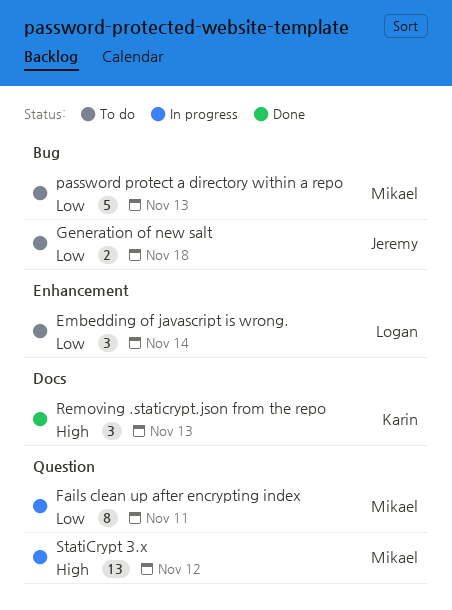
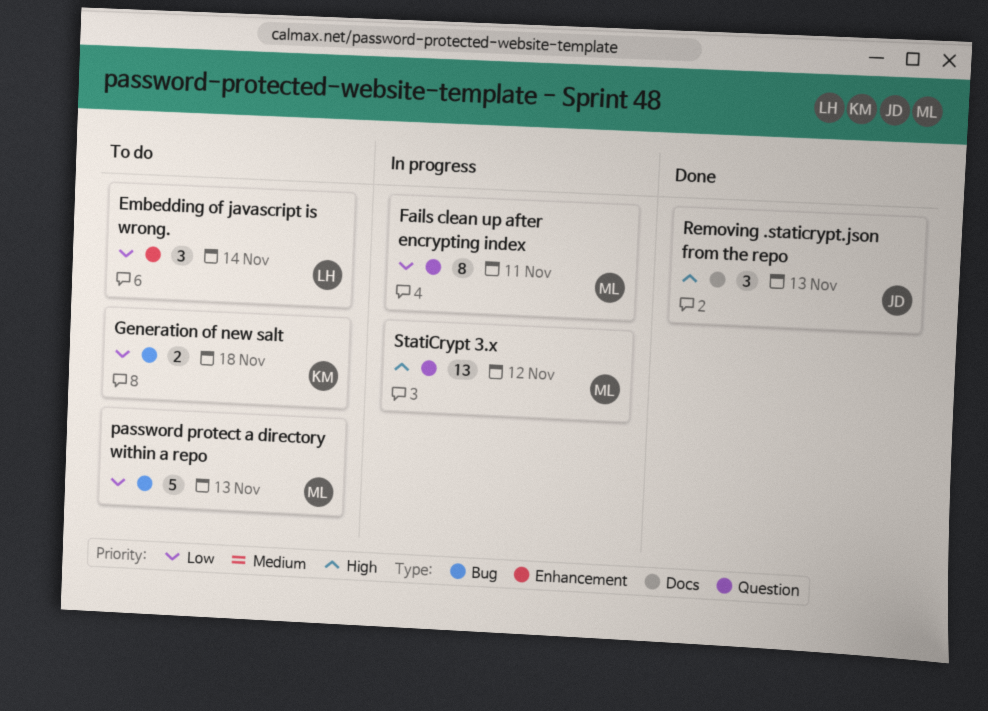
Generation of new salt, owner: Jeremy -> Karin
Removing .staticrypt.json from the repo, owner: Karin -> Jeremy

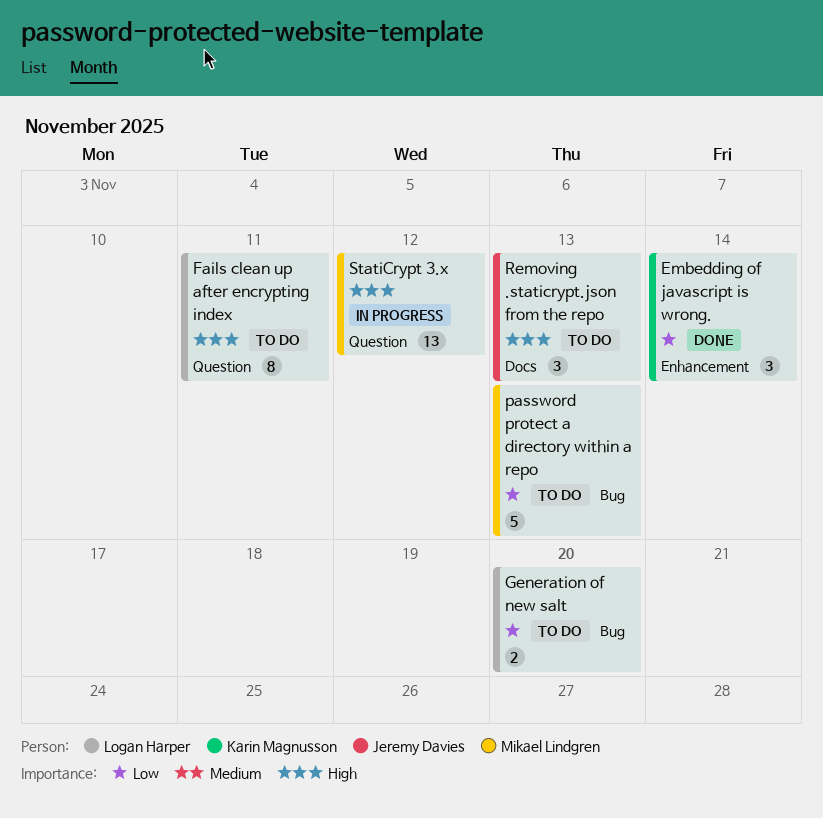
Embedding of javascript is wrong., status: To do -> Done
Embedding of javascript is wrong., owner: Logan Harper -> Karin Magnusson
Fails clean up after encrypting index, status: In progress -> To do
Fails clean up after encrypting index, owner: Mikael Lindgren -> Logan Harper
Fails clean up after encrypting index, priority: Low -> High
Generation of new salt, owner: Karin Magnusson -> Logan Harper
Generation of new salt, due: Nov 18 -> Nov 20
Removing .staticrypt.json from the repo, status: Done -> To do

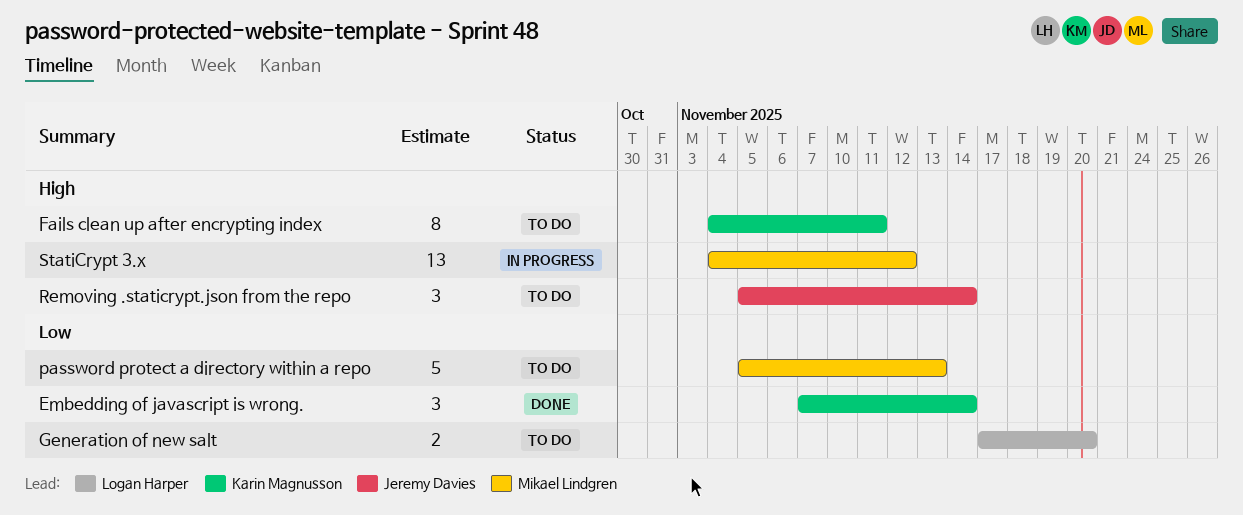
Fails clean up after encrypting index, owner: Logan Harper -> Karin Magnusson
Removing .staticrypt.json from the repo, due: Nov 13 -> Nov 14

